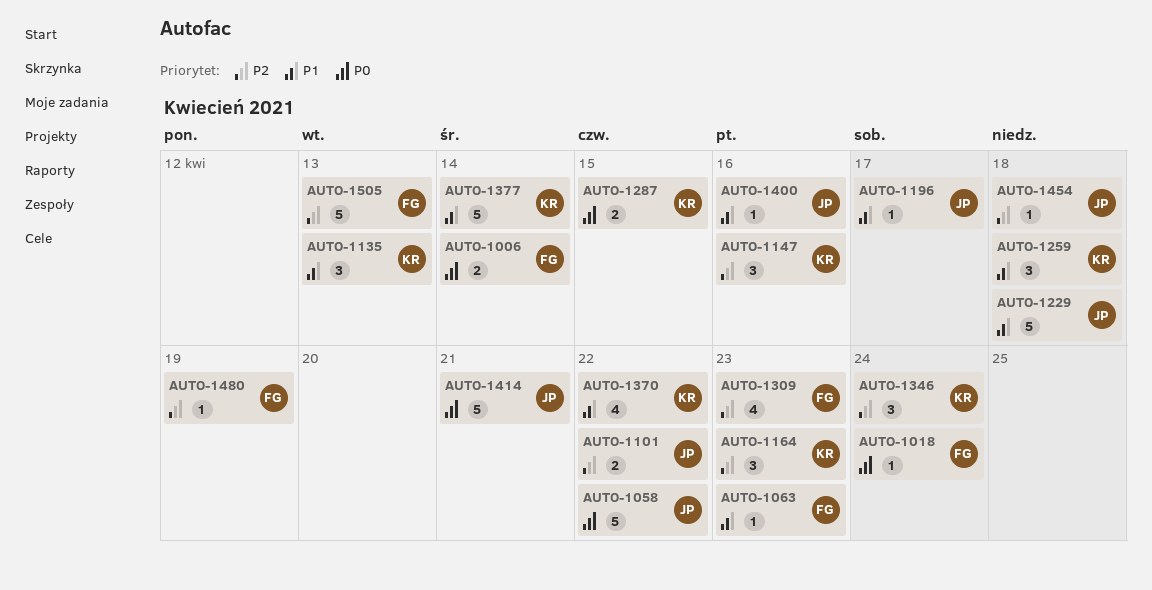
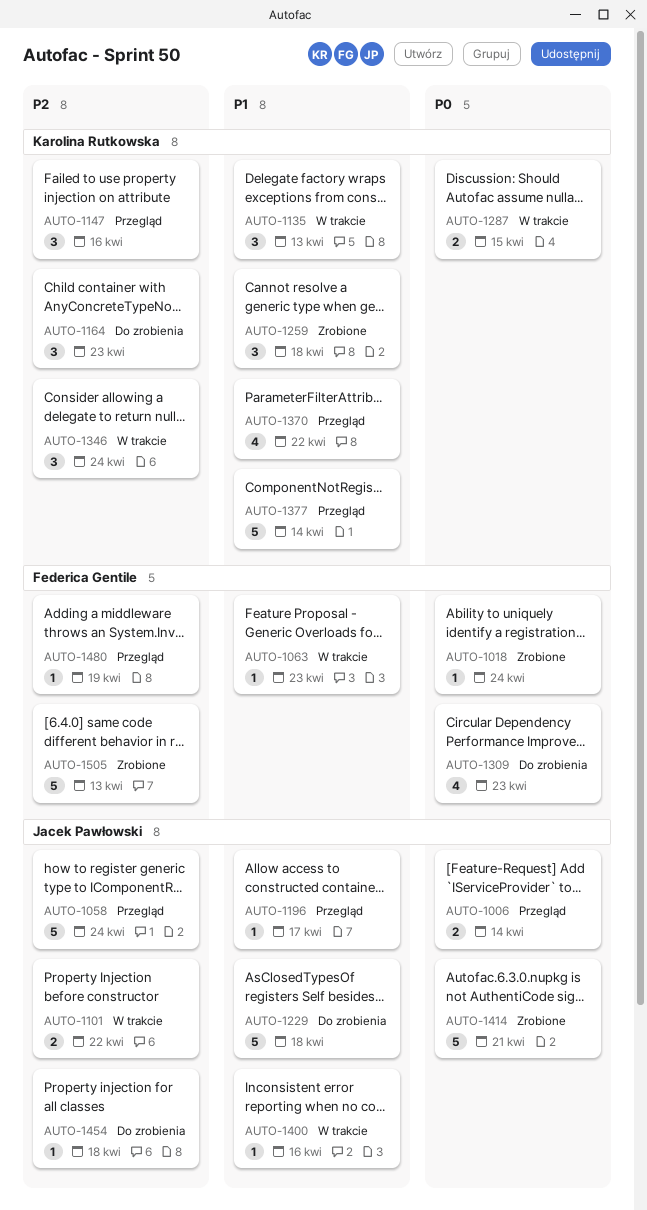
AUTO-1006, owner: Federica Gentile -> Jacek Pawłowski
AUTO-1058, priority: P0 -> P2
AUTO-1058, due: Apr 22 -> Apr 24
AUTO-1309, priority: P2 -> P0

